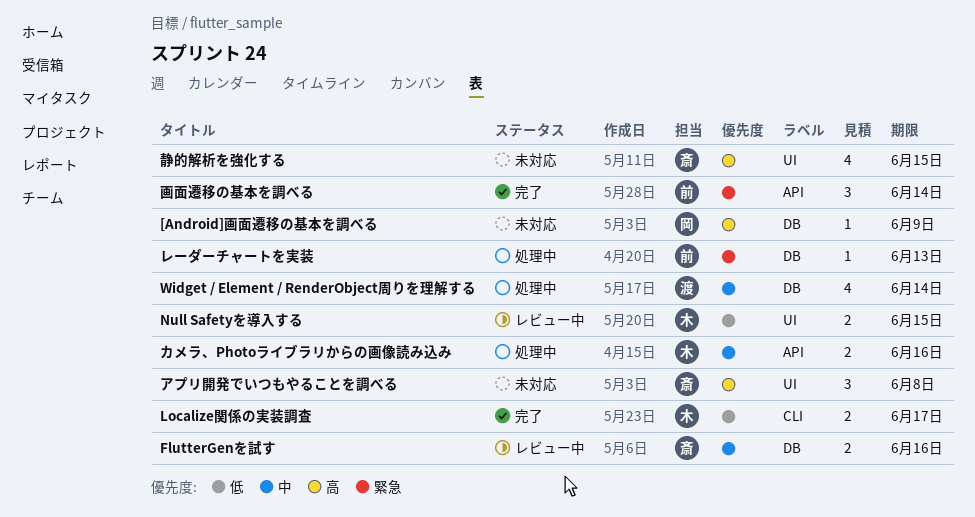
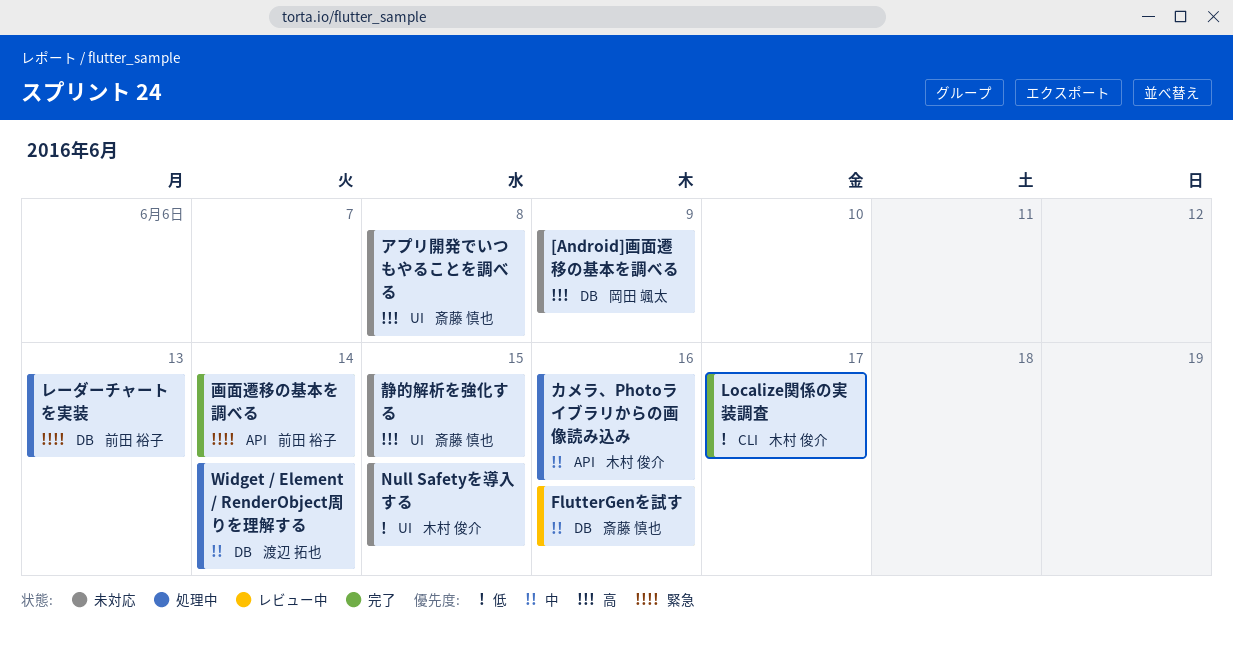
Null Safetyを導入する, status: レビュー中 -> 未対応

